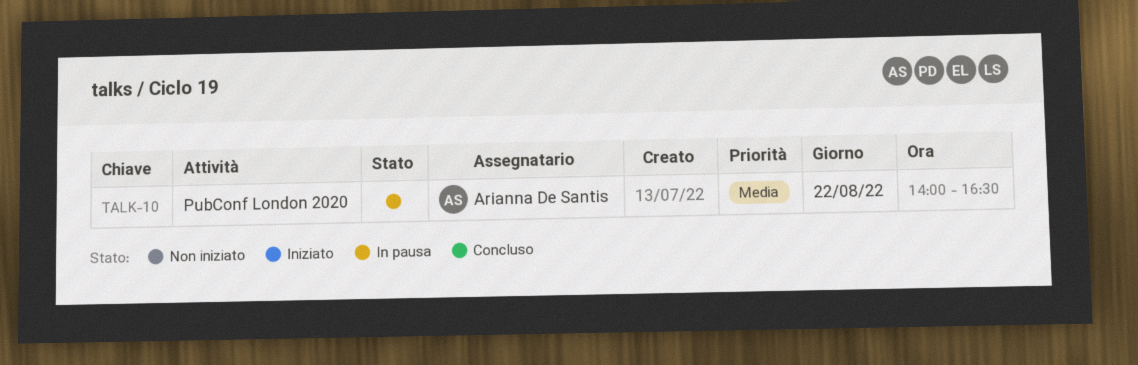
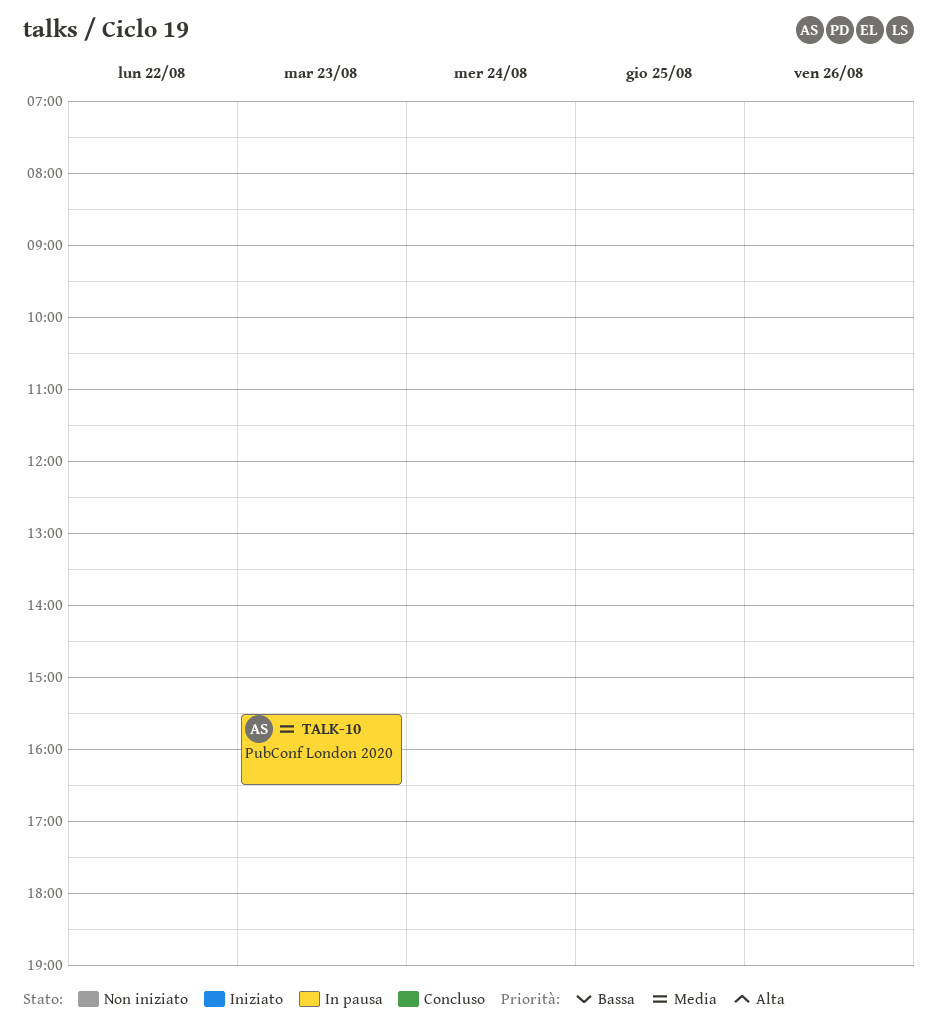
TALK-10, day: Aug 22 -> Aug 23
TALK-10, begins: 14:00 -> 15:30

